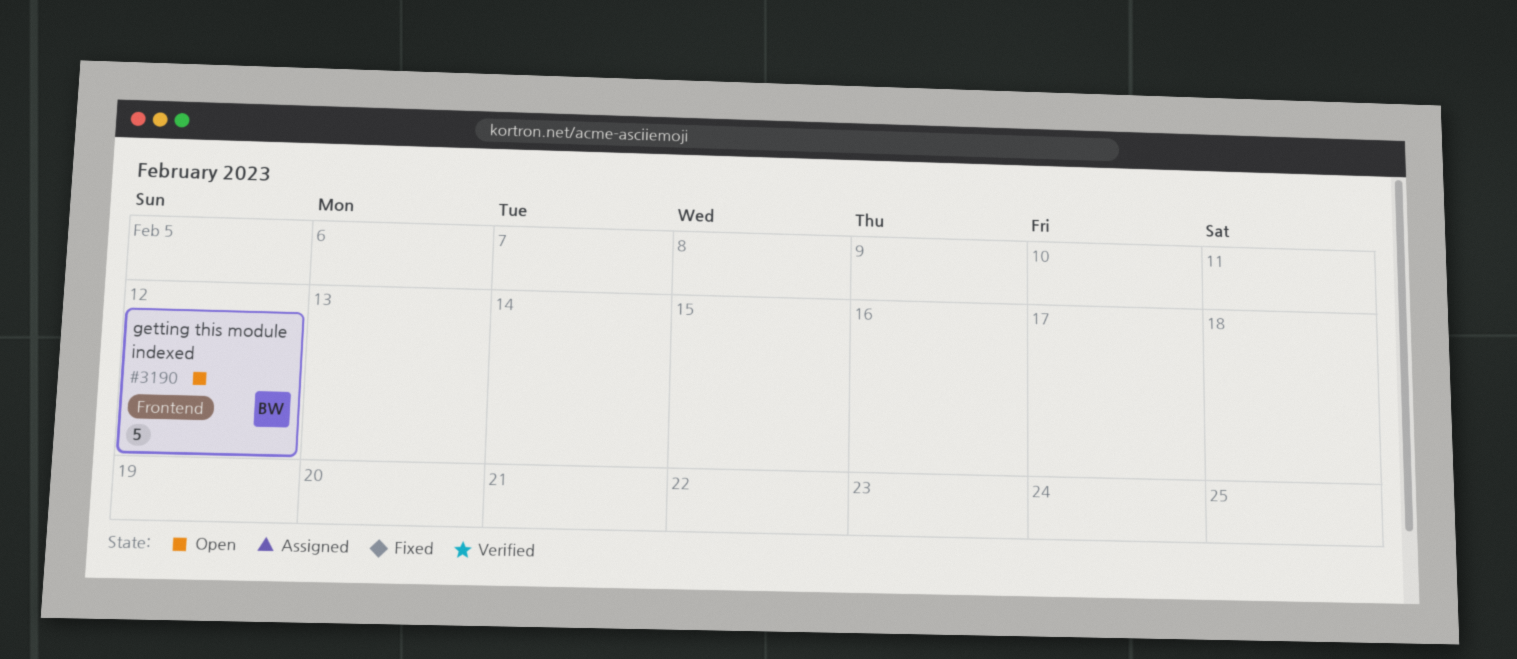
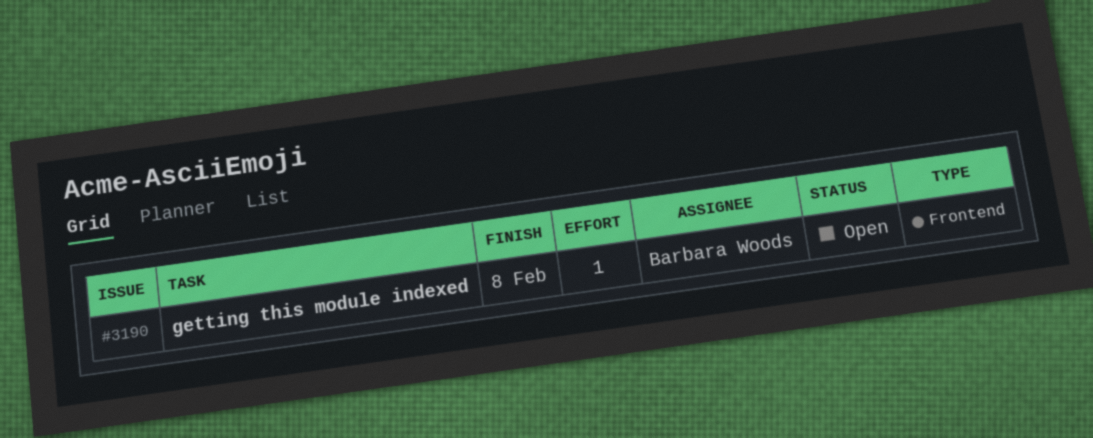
#3190, estimate: 5 -> 1
#3190, due: Feb 12 -> Feb 8

